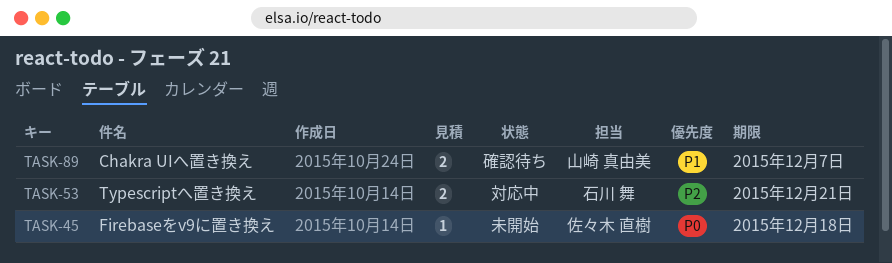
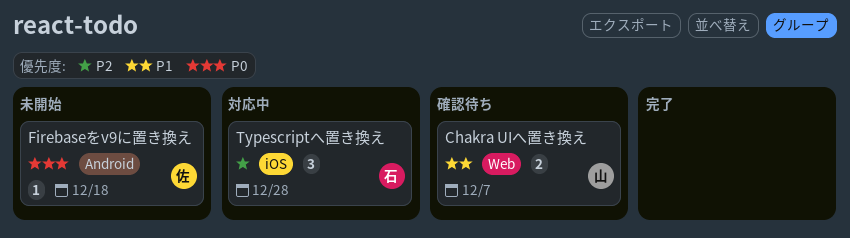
Typescriptへ置き換え, estimate: 2 -> 3
Typescriptへ置き換え, due: Dec 21 -> Dec 28

